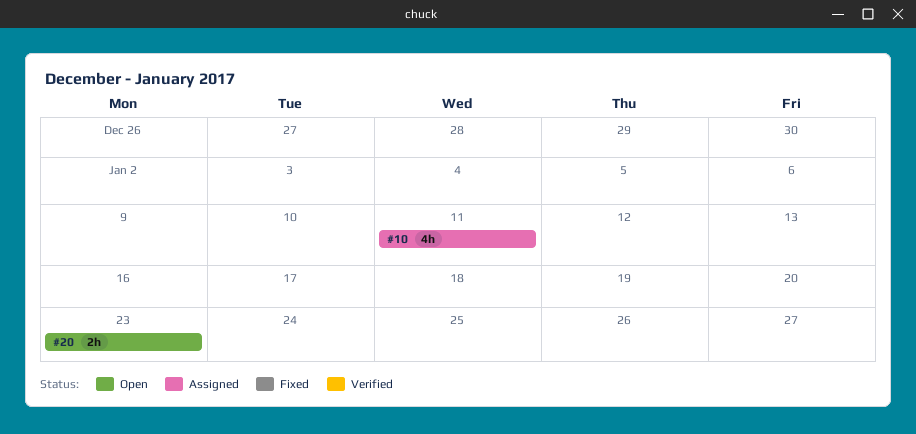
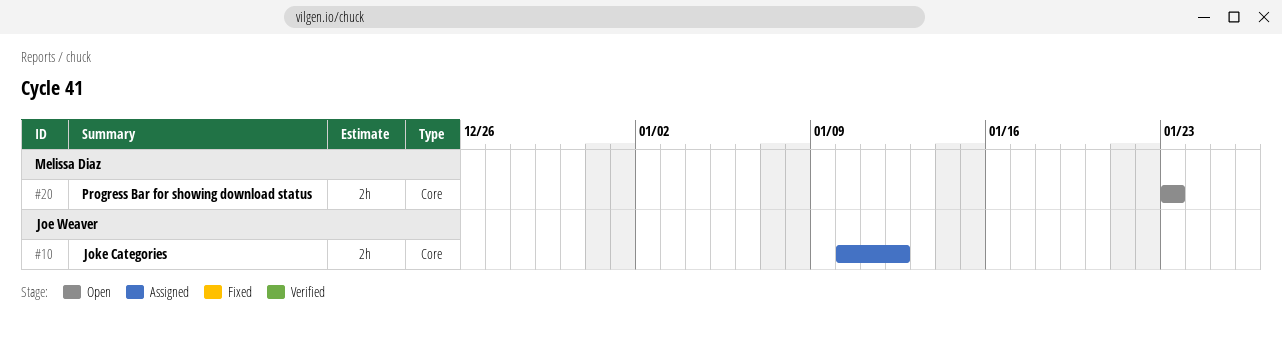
#10, estimate: 4h -> 2h
#10, start: Jan 11 -> Jan 10
#10, due: Jan 11 -> Jan 12

